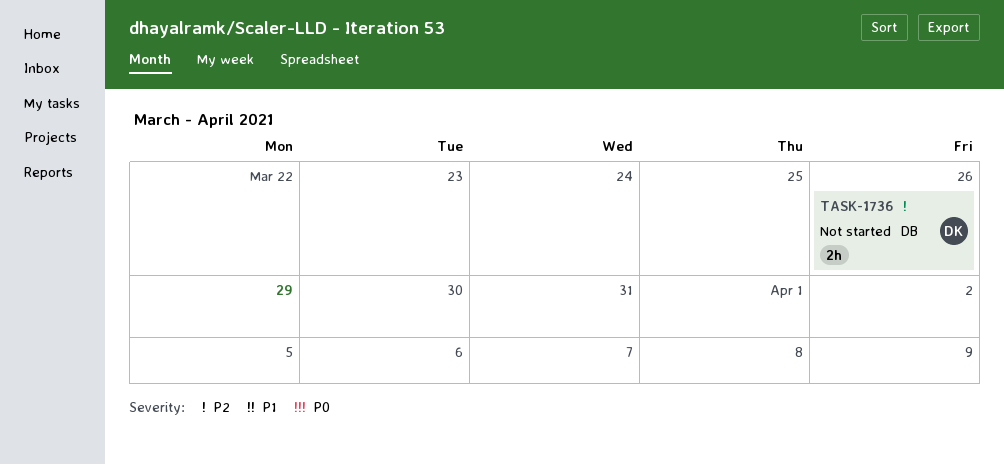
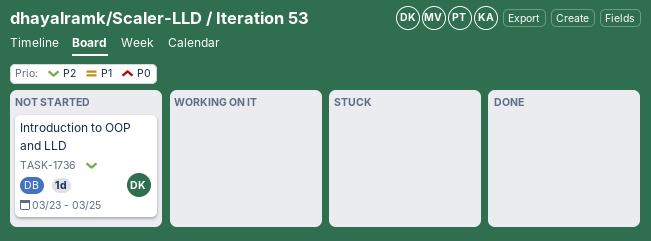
TASK-1736, estimate: 2h -> 1d
TASK-1736, due: Mar 26 -> Mar 25

